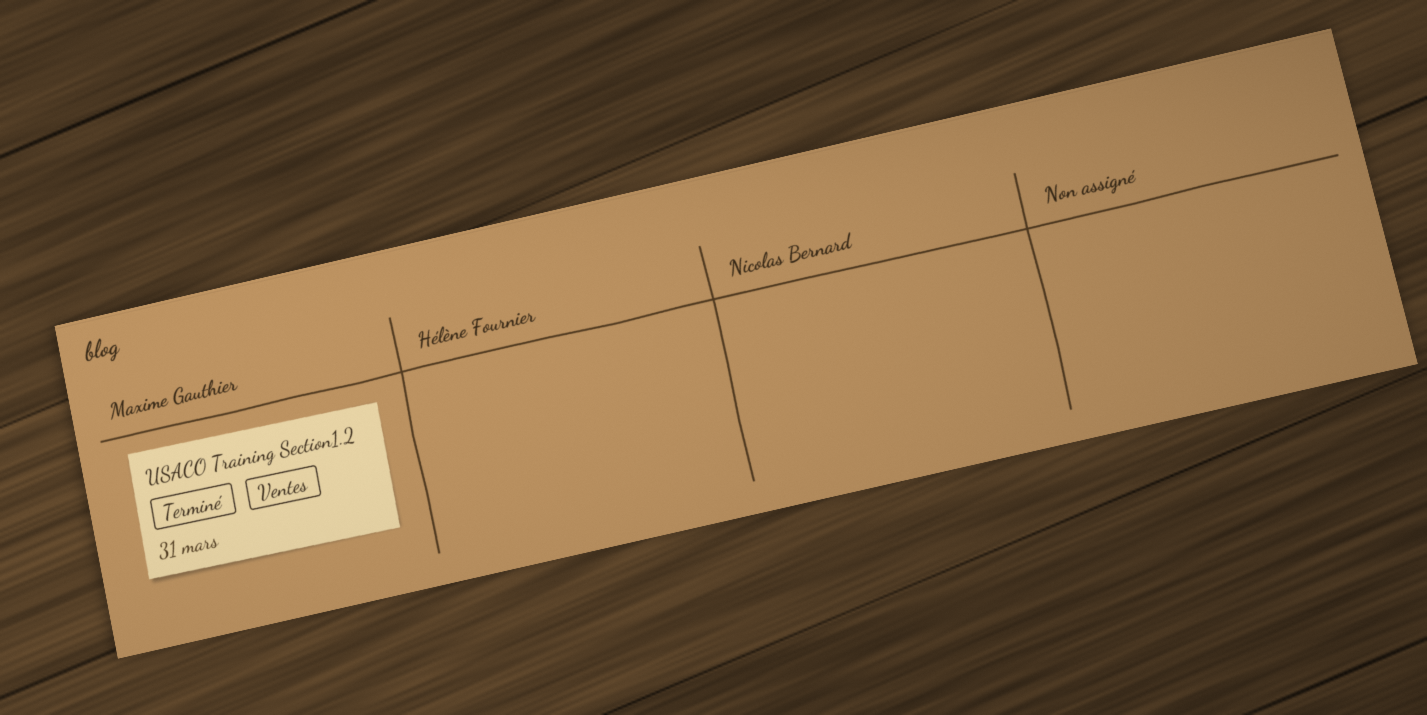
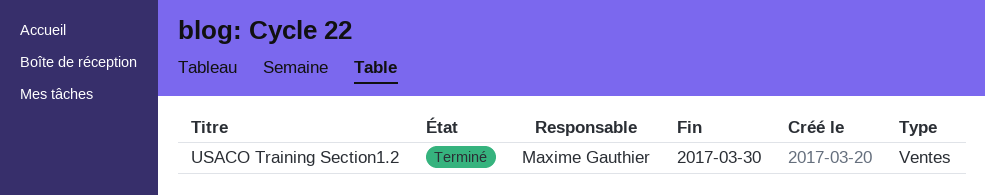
USACO Training Section1.2, due: Mar 31 -> Mar 30

